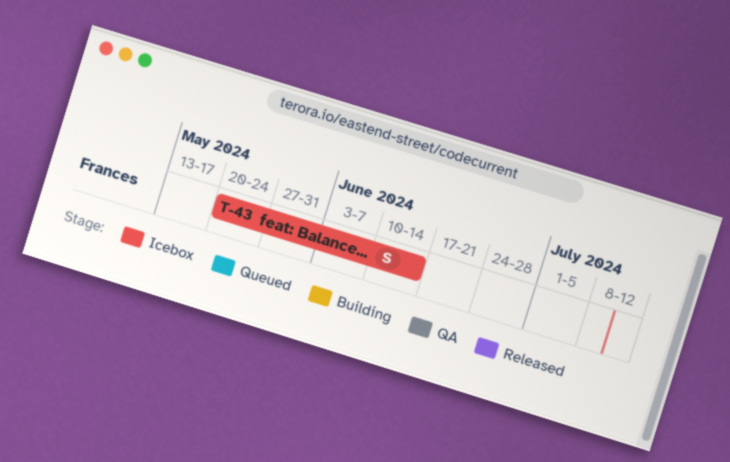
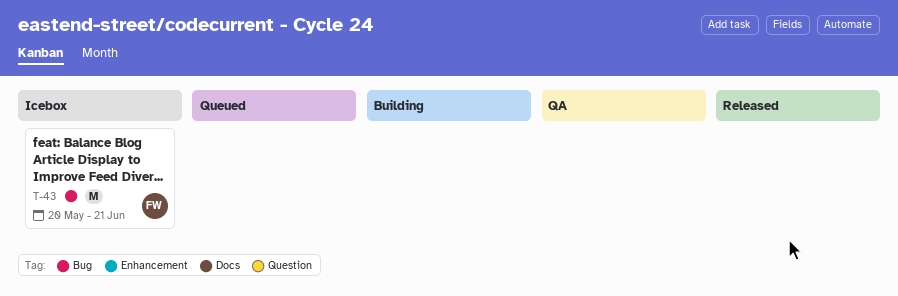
T-43, estimate: S -> M
T-43, due: Jun 14 -> Jun 21

